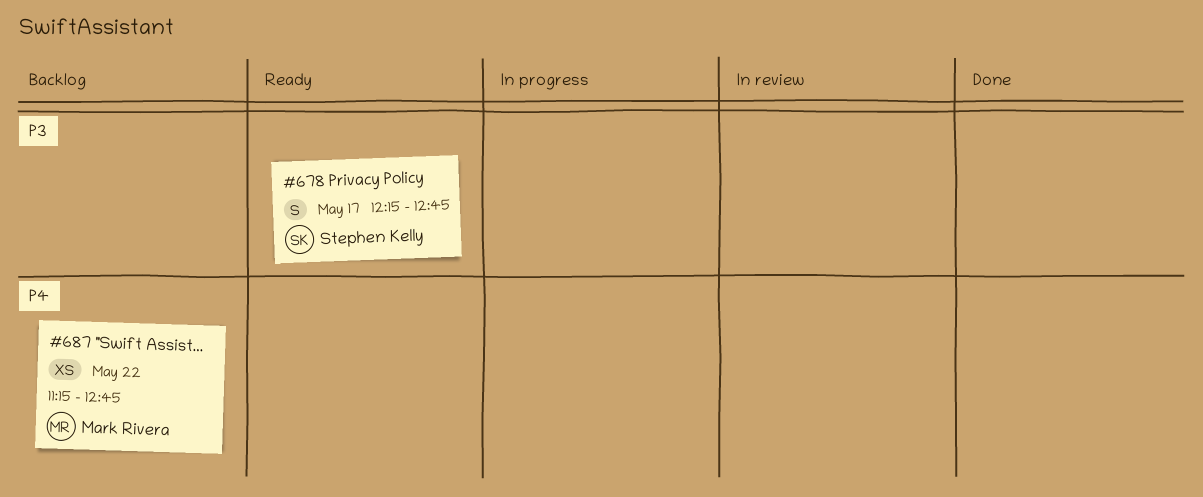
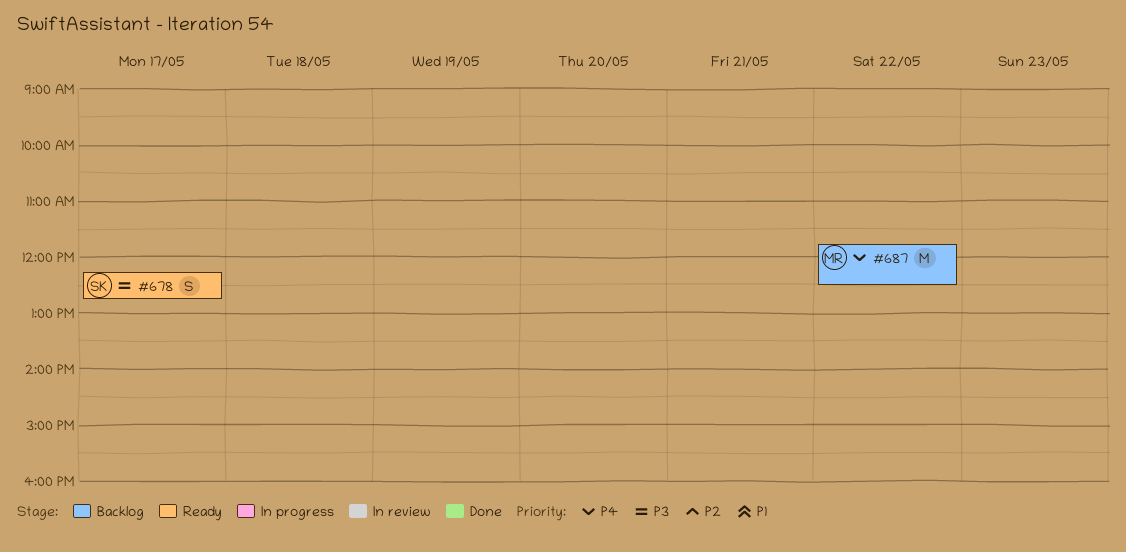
#687, estimate: XS -> M
#687, begins: 11:15 -> 11:45
#687, ends: 12:45 -> 12:30

